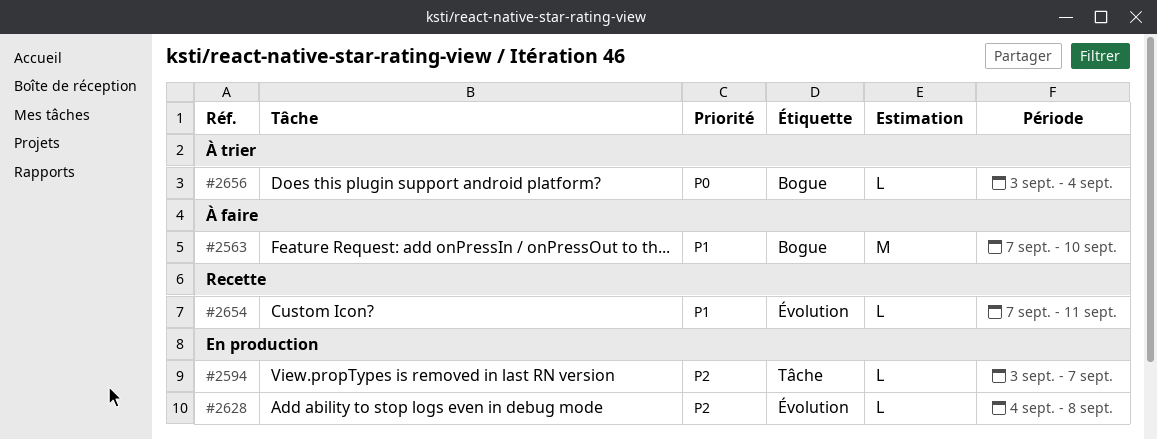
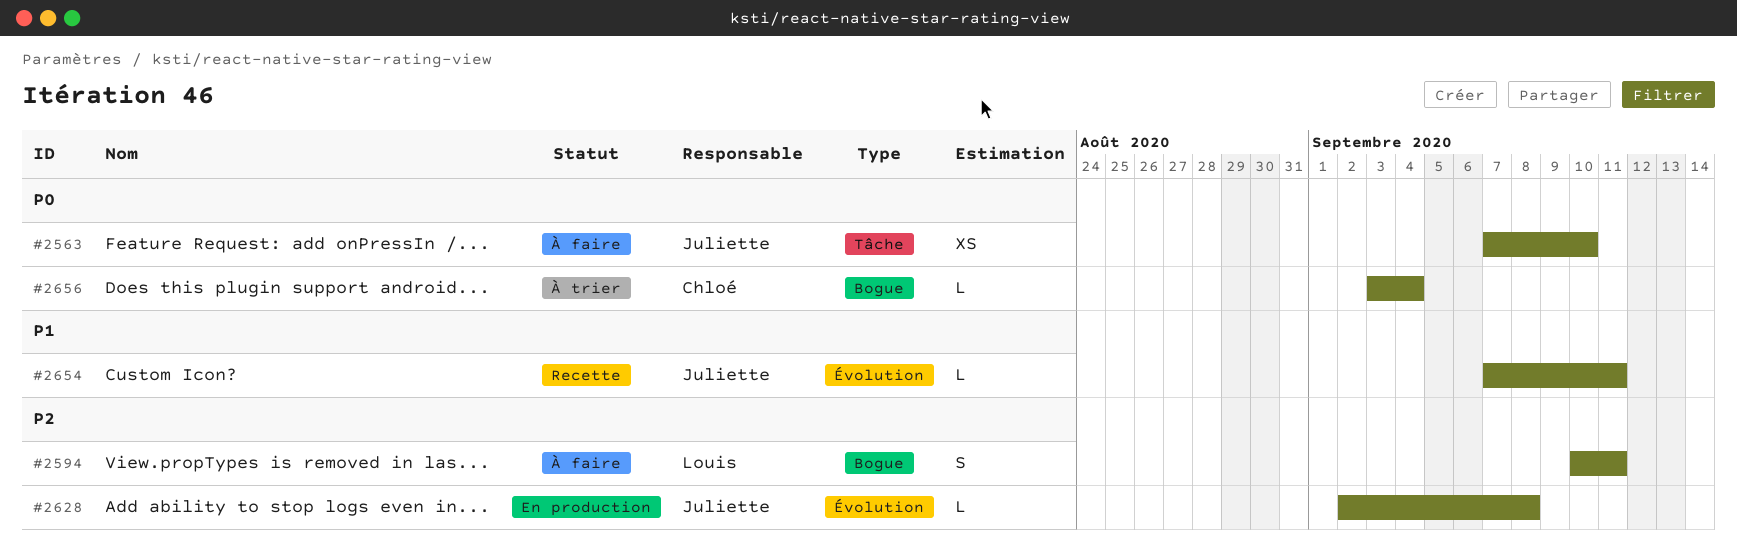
#2563, priority: P1 -> P0
#2563, label: Bogue -> Tâche
#2563, estimate: M -> XS
#2594, status: En production -> À faire
#2594, label: Tâche -> Bogue
#2594, estimate: L -> S
#2594, start: Sep 3 -> Sep 10
#2594, due: Sep 7 -> Sep 11
#2628, start: Sep 4 -> Sep 2

